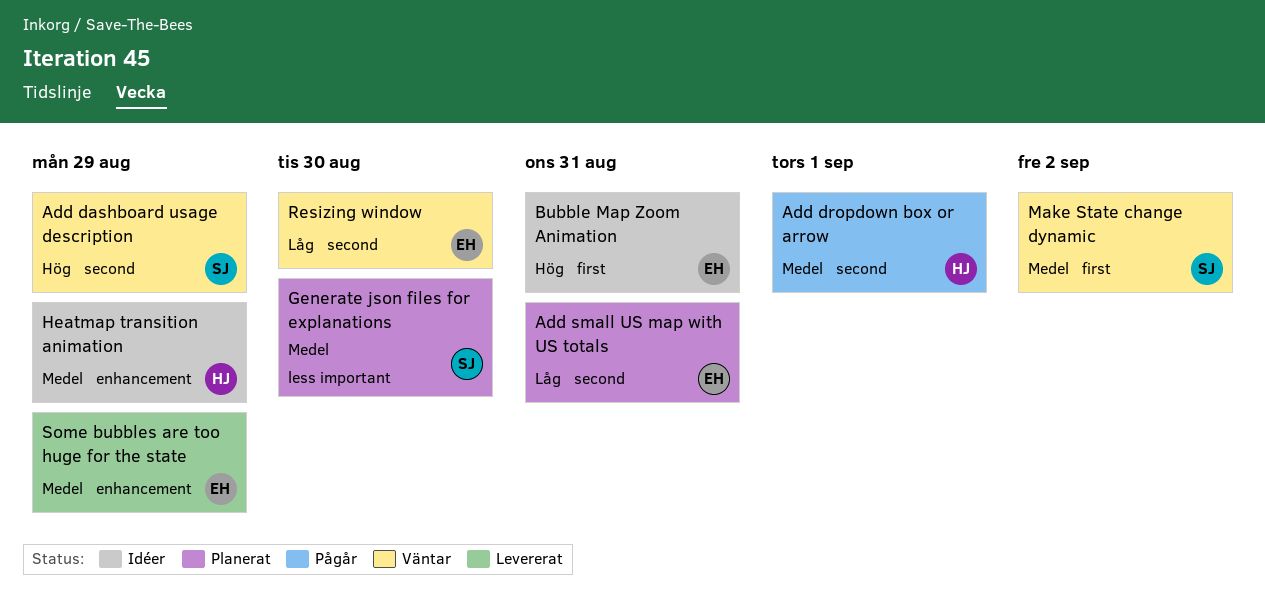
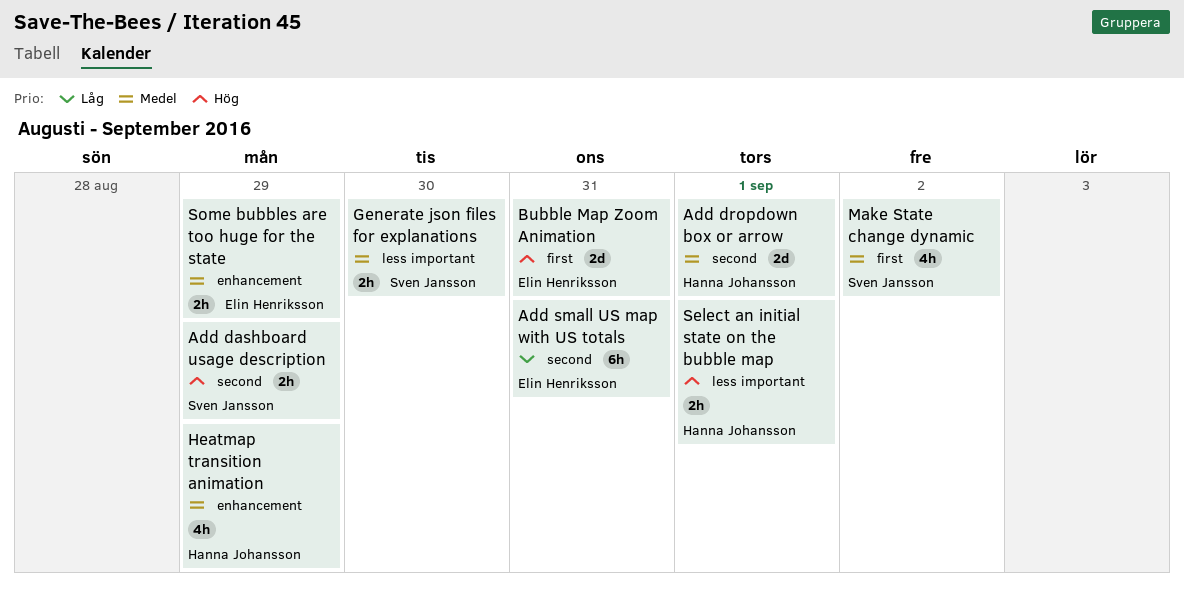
Resizing window: present -> none
Select an initial state on the bubble map: none -> present

